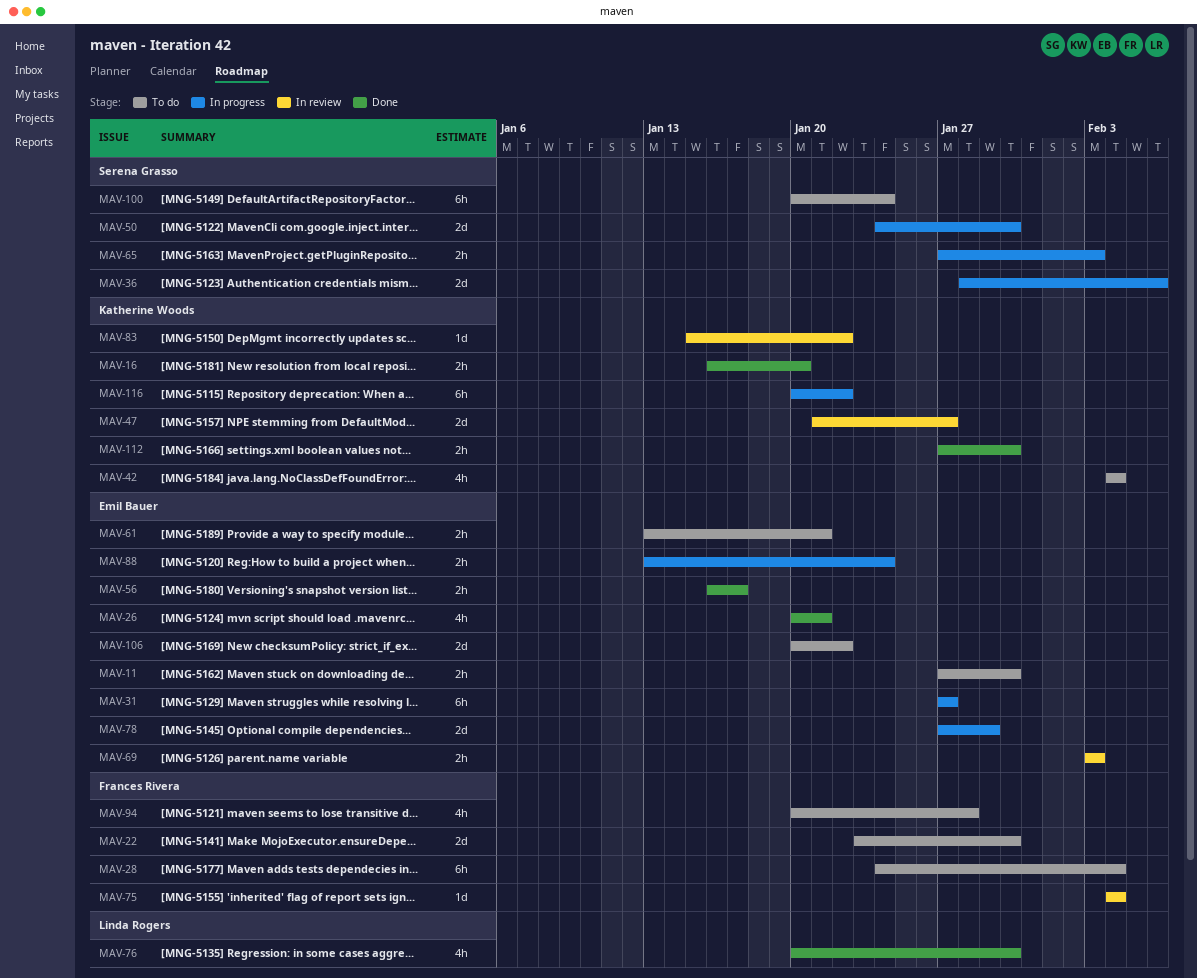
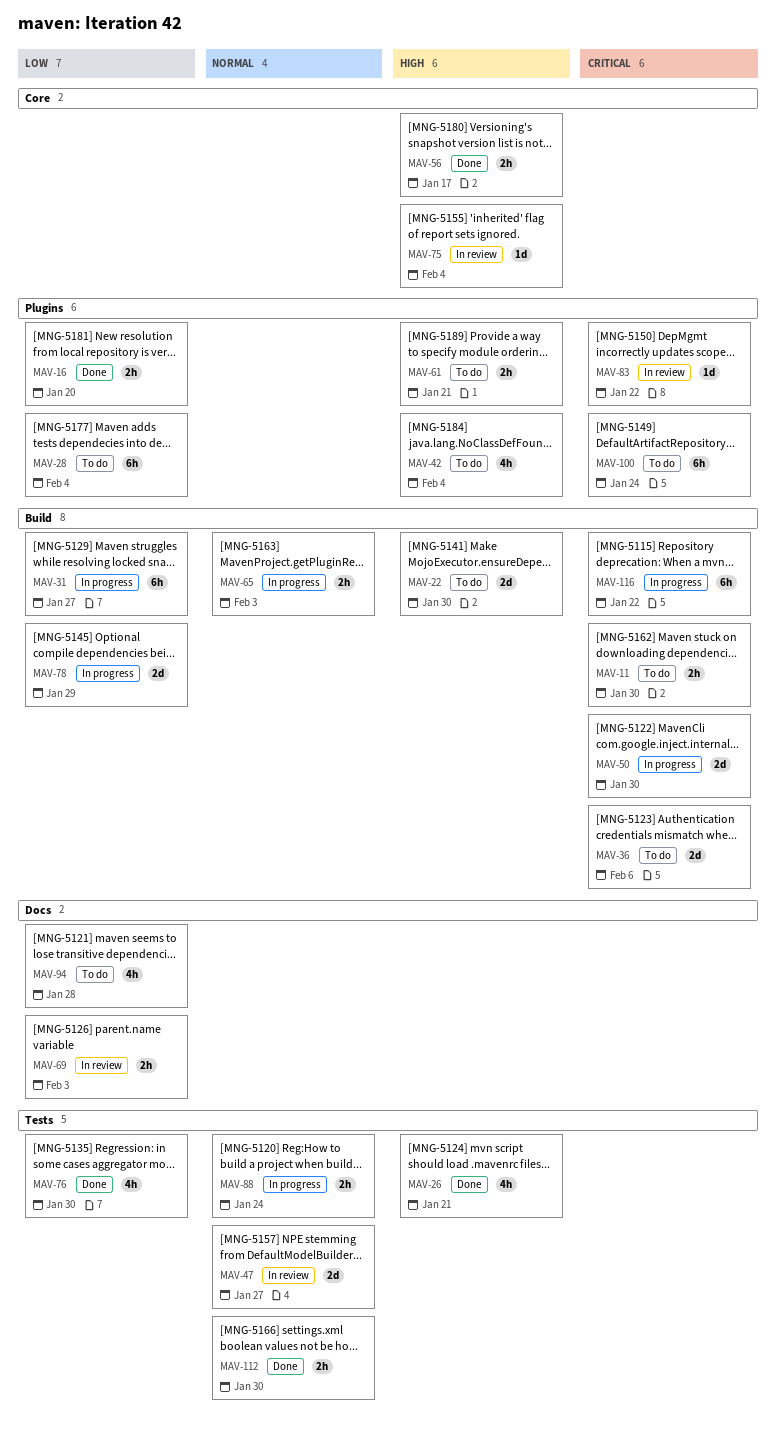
MAV-36, status: In progress -> To do
MAV-106: present -> none

